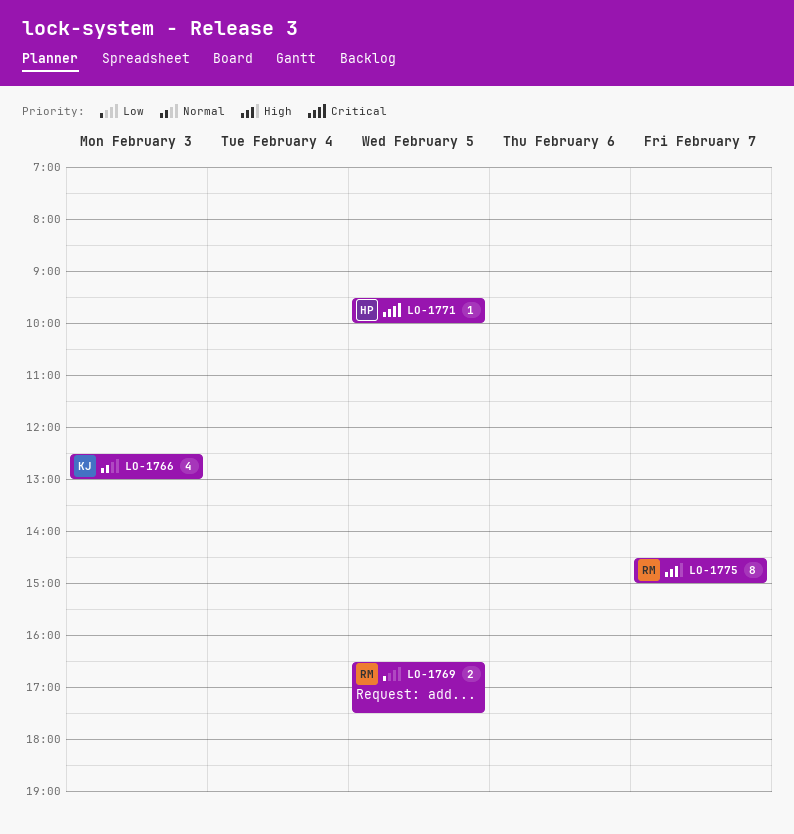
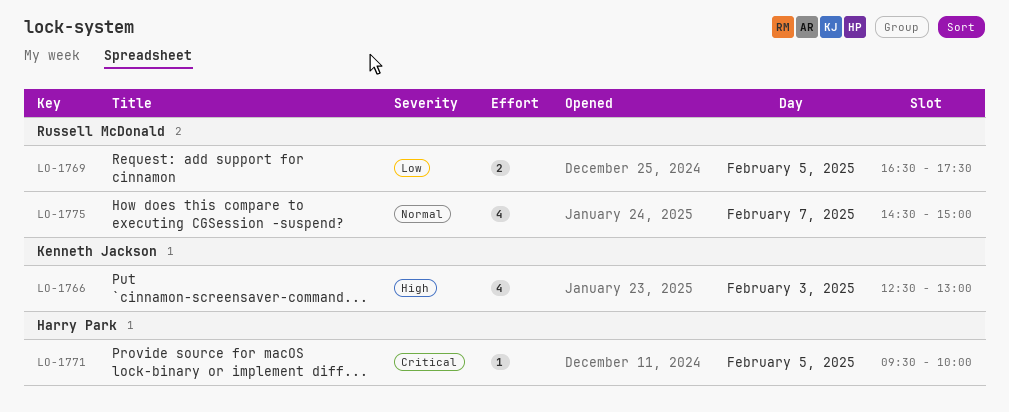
LO-1766, priority: Normal -> High
LO-1775, priority: High -> Normal
LO-1775, estimate: 8 -> 4

